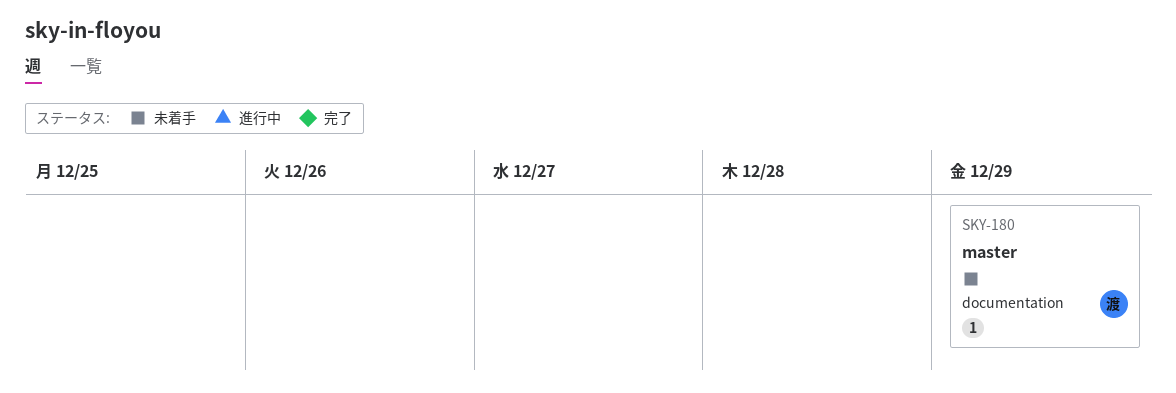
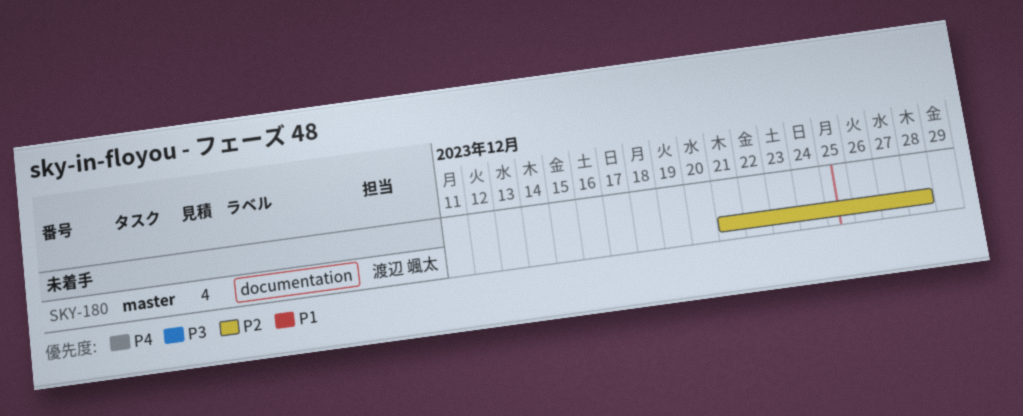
SKY-180, estimate: 1 -> 4
SKY-180, due: Dec 29 -> Dec 28

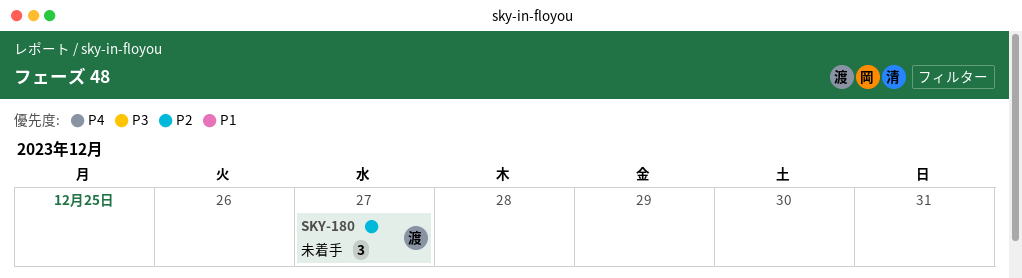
SKY-180, estimate: 4 -> 3
SKY-180, due: Dec 28 -> Dec 27

